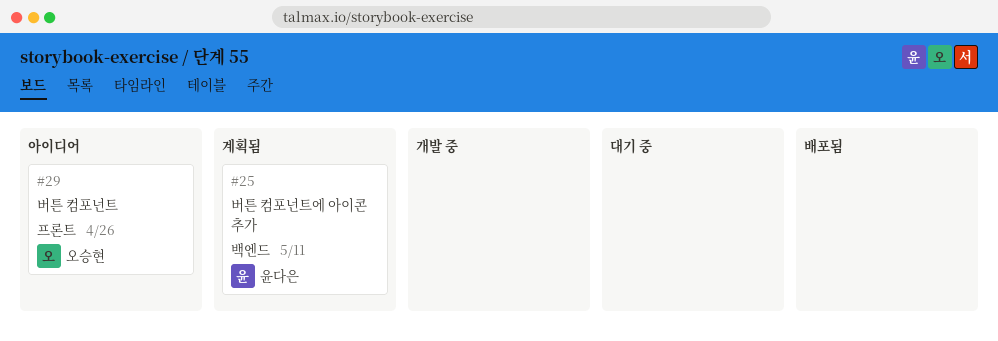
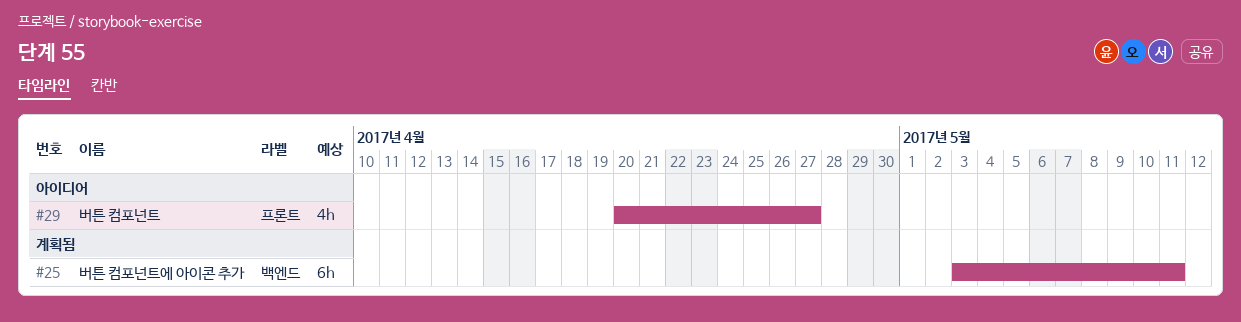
#29, due: Apr 26 -> Apr 27

